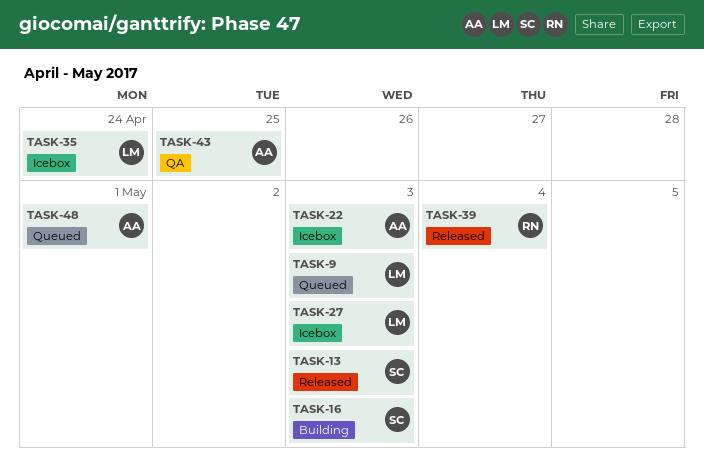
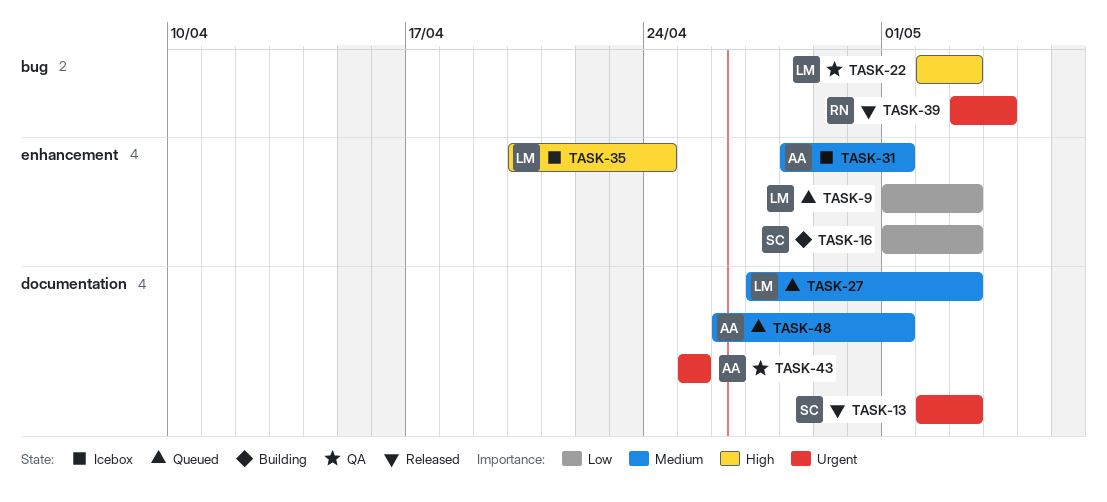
TASK-22, status: Icebox -> QA
TASK-22, owner: AA -> LM
TASK-27, status: Icebox -> Queued
TASK-31: none -> present

